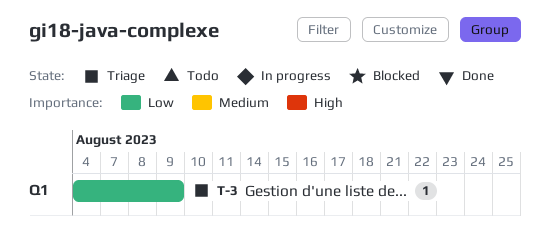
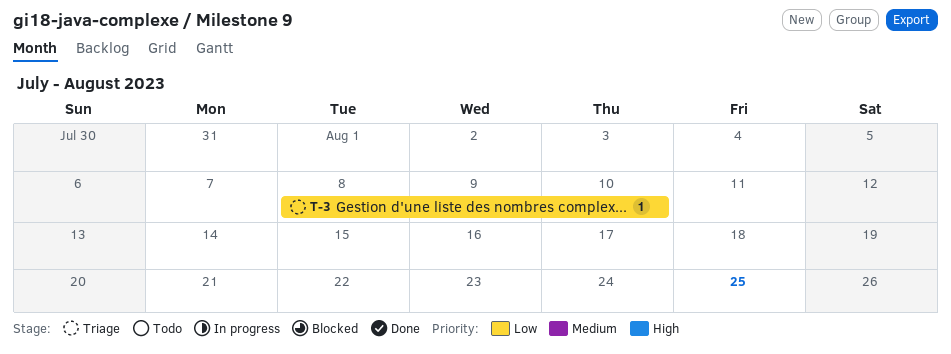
T-3, start: Aug 4 -> Aug 8
T-3, due: Aug 9 -> Aug 10

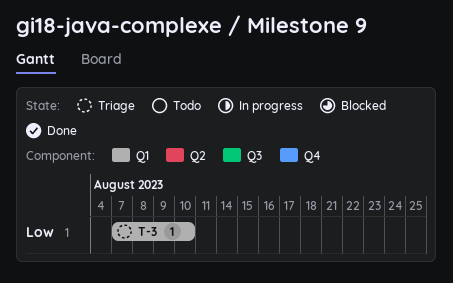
T-3, start: Aug 8 -> Aug 7

